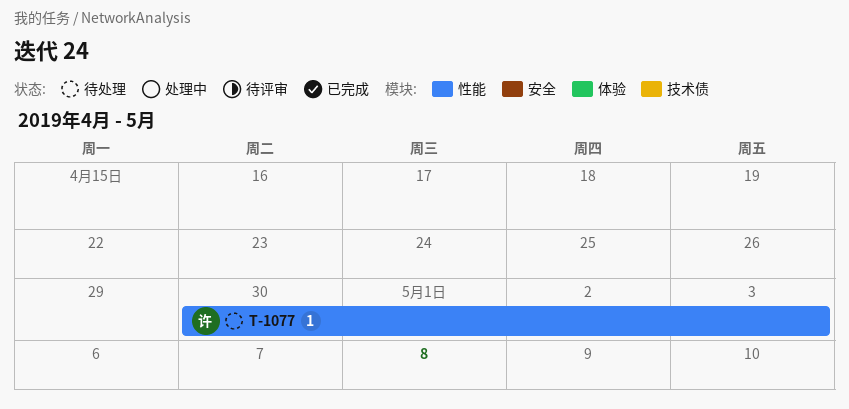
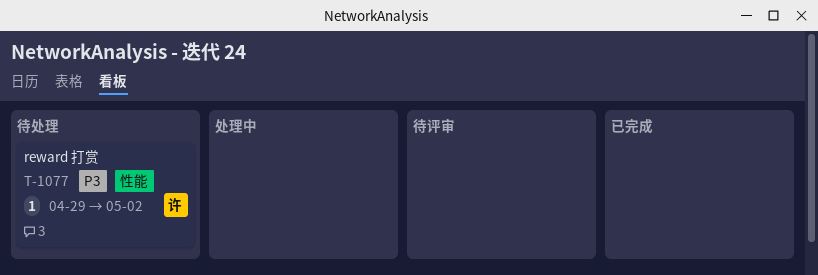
T-1077, start: Apr 30 -> Apr 29
T-1077, due: May 3 -> May 2

